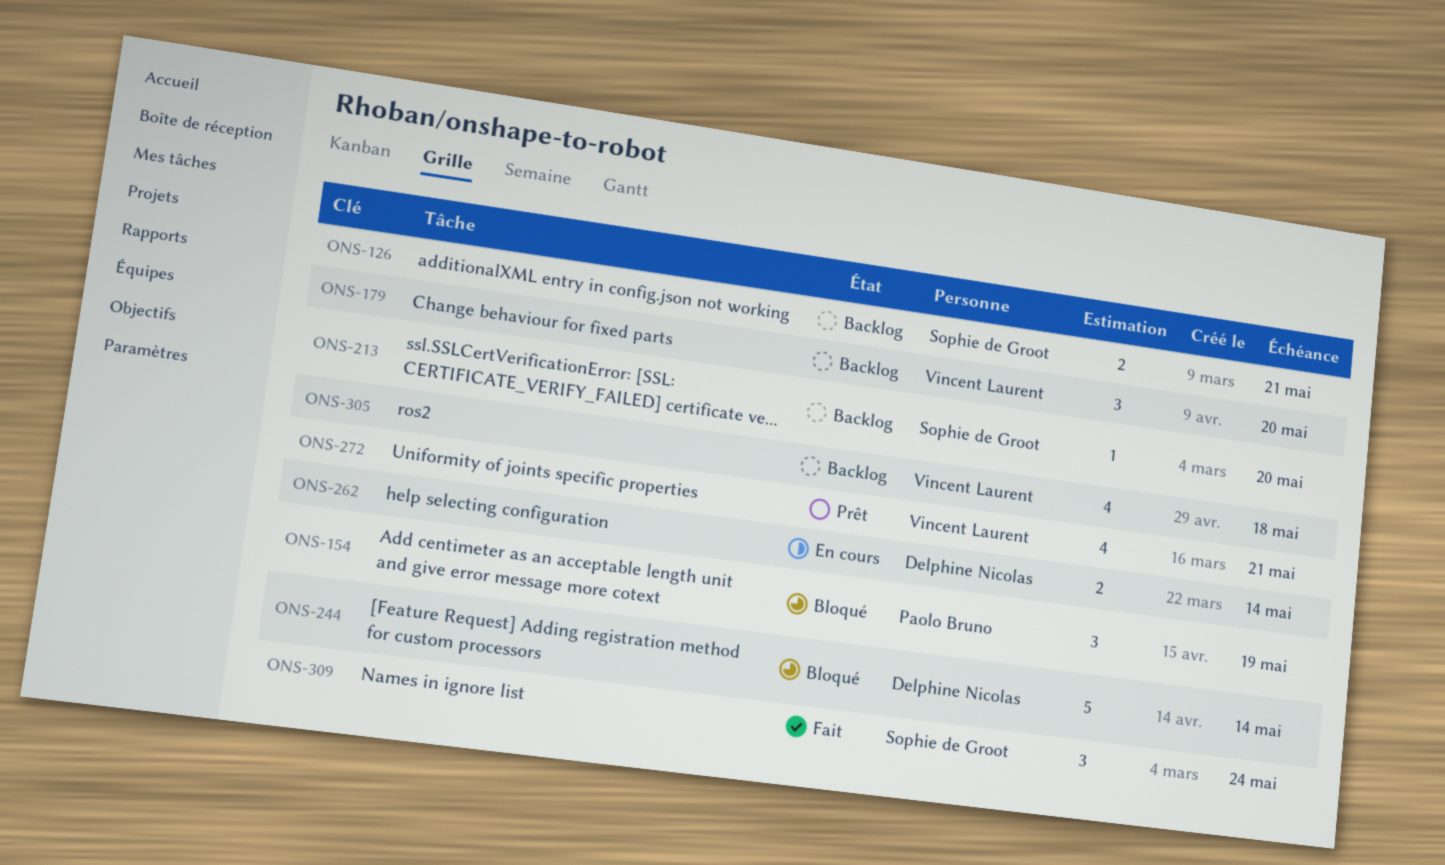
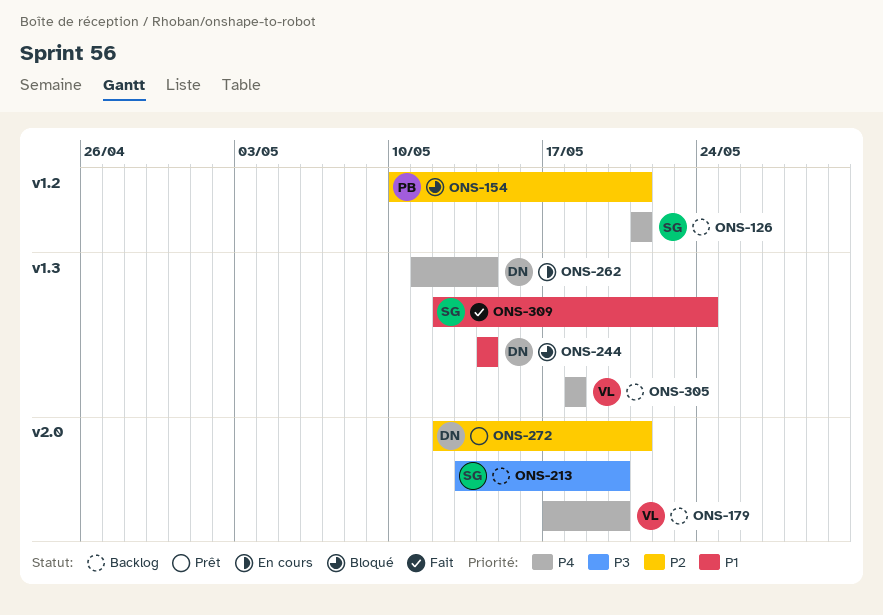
ONS-154, due: May 19 -> May 21
ONS-272, owner: Vincent Laurent -> Delphine Nicolas

